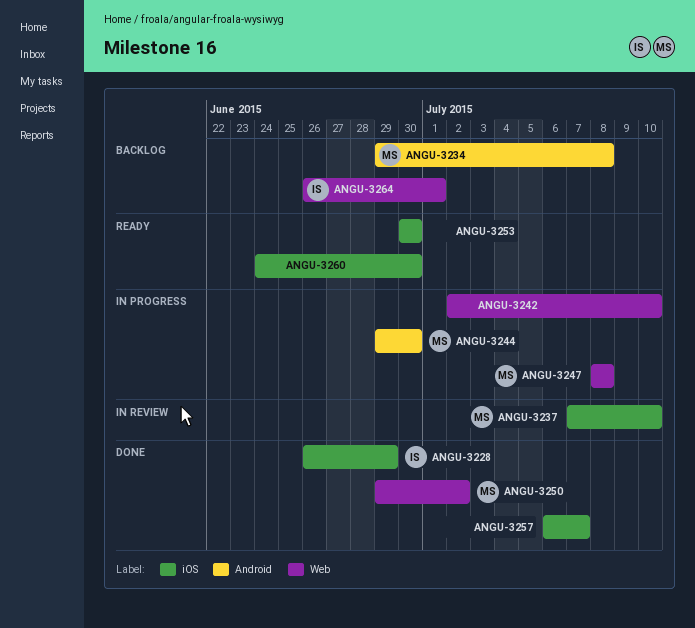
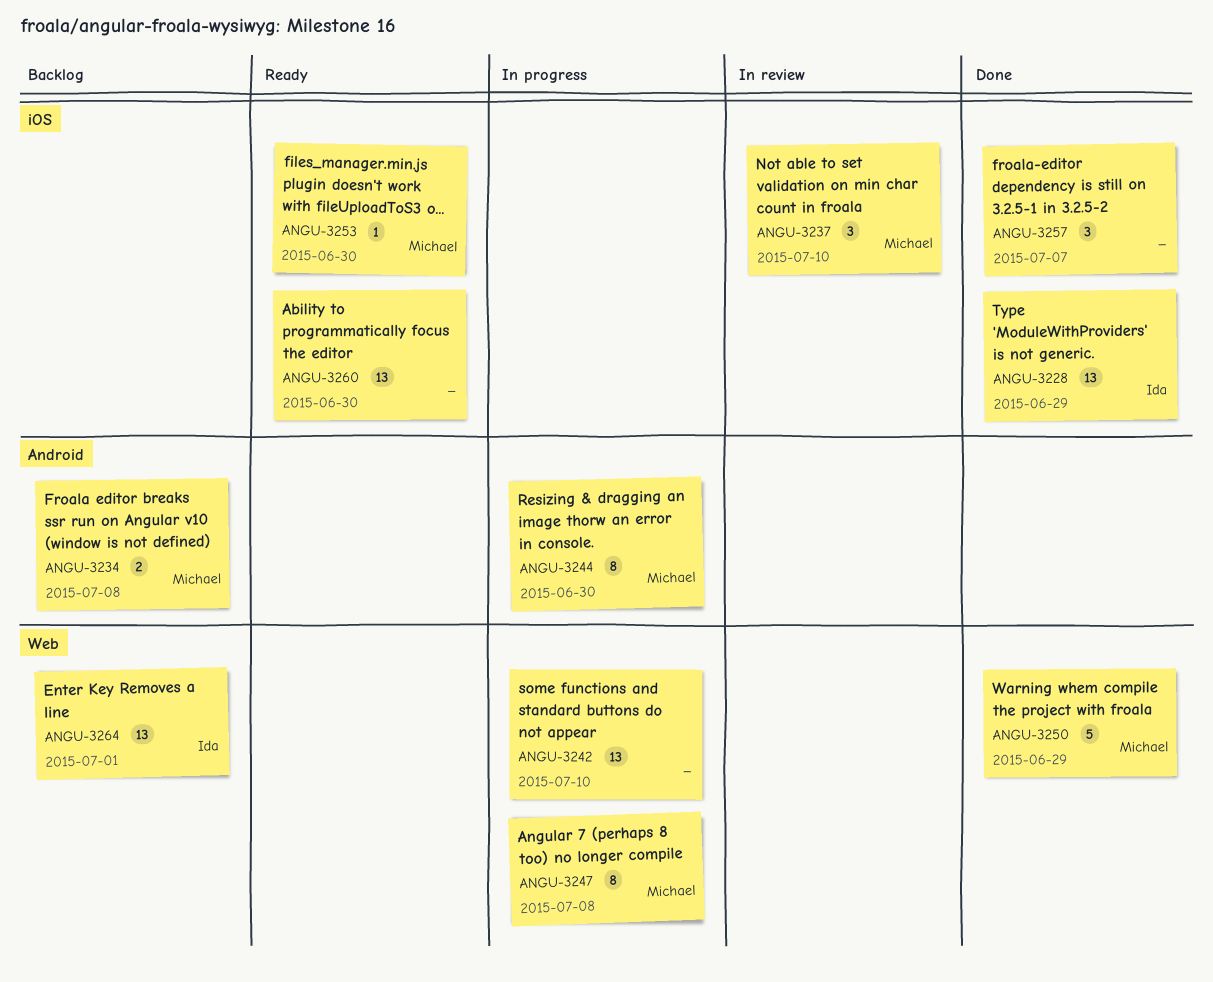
ANGU-3250, due: Jul 2 -> Jun 29
ANGU-3253, owner: none -> Michael

